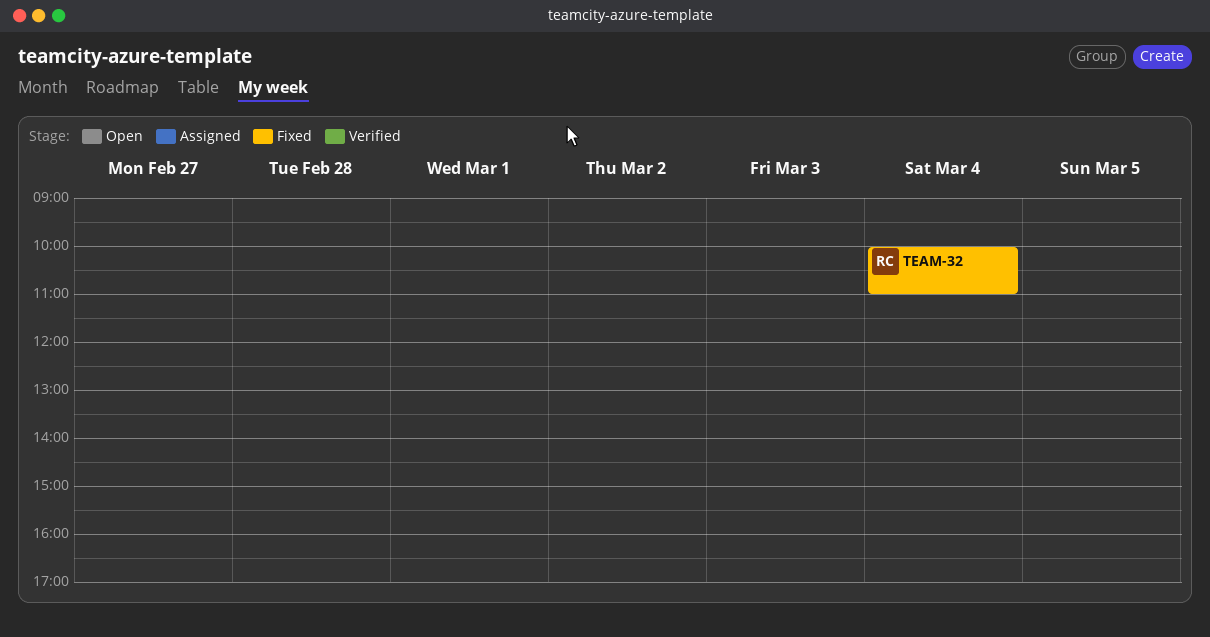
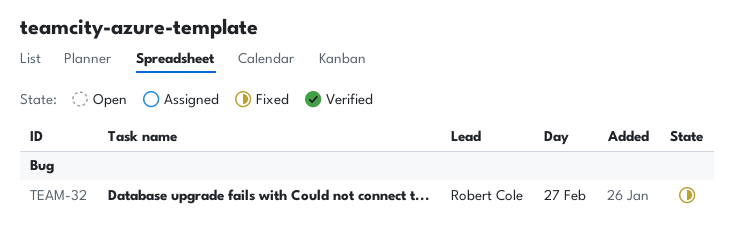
TEAM-32, day: Mar 4 -> Feb 27

